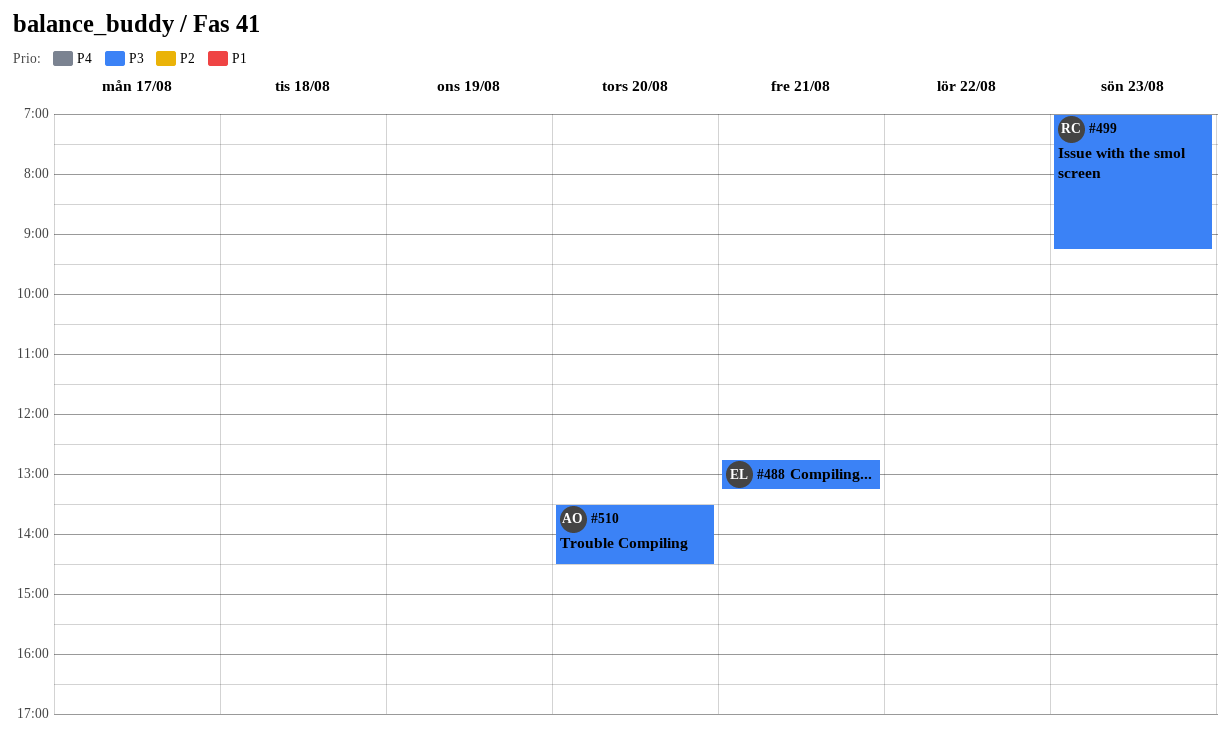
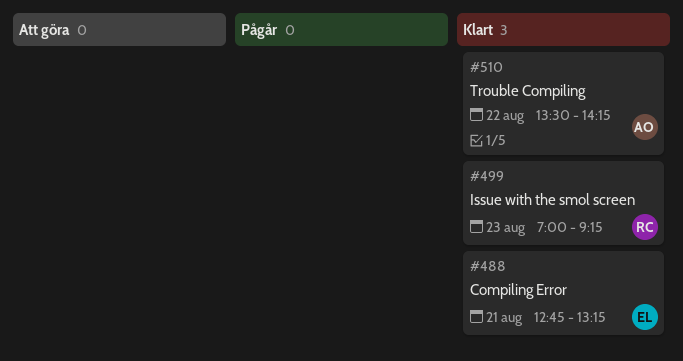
#510, day: Aug 20 -> Aug 22
#510, ends: 14:30 -> 14:15

